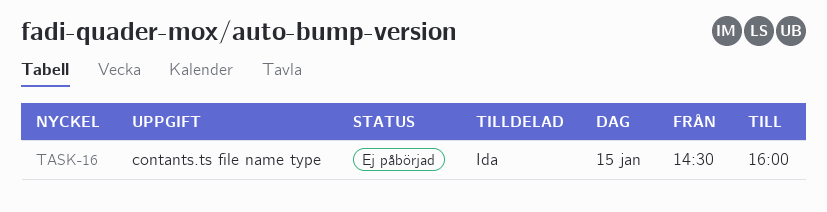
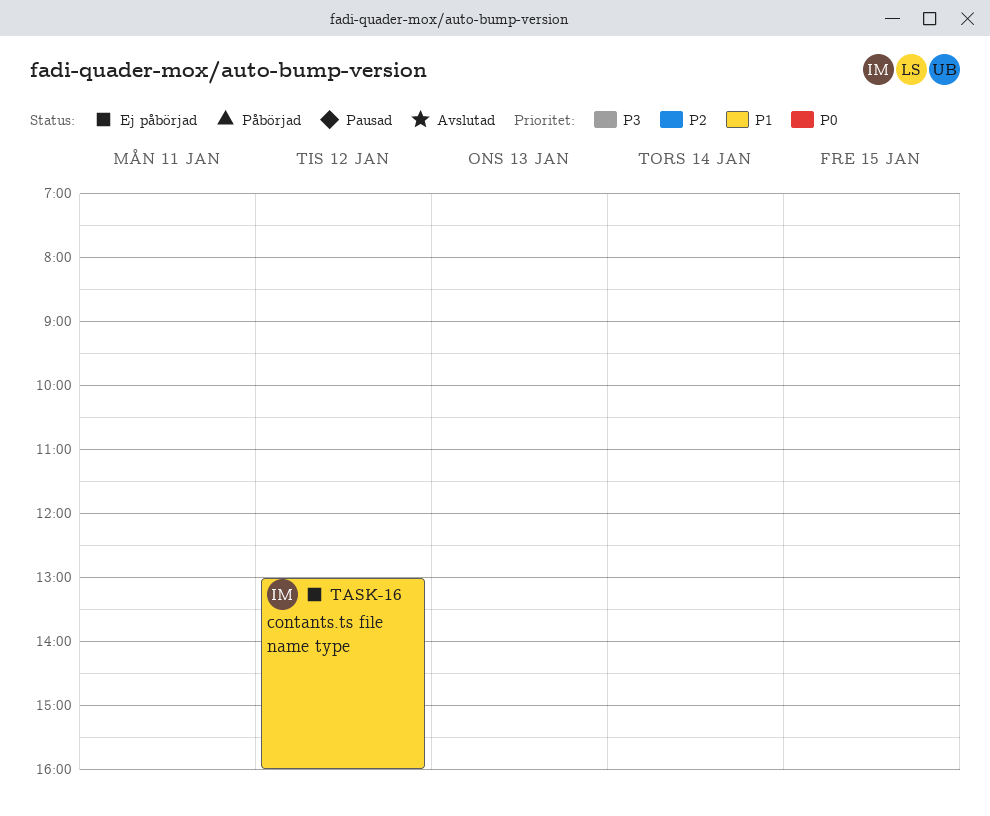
TASK-16, day: Jan 15 -> Jan 12
TASK-16, begins: 14:30 -> 13:00

